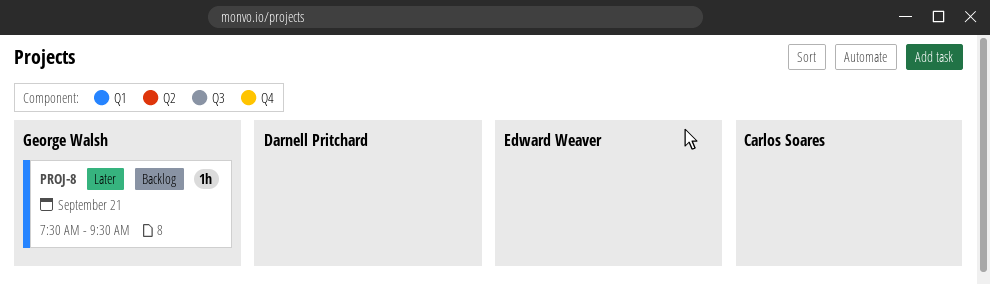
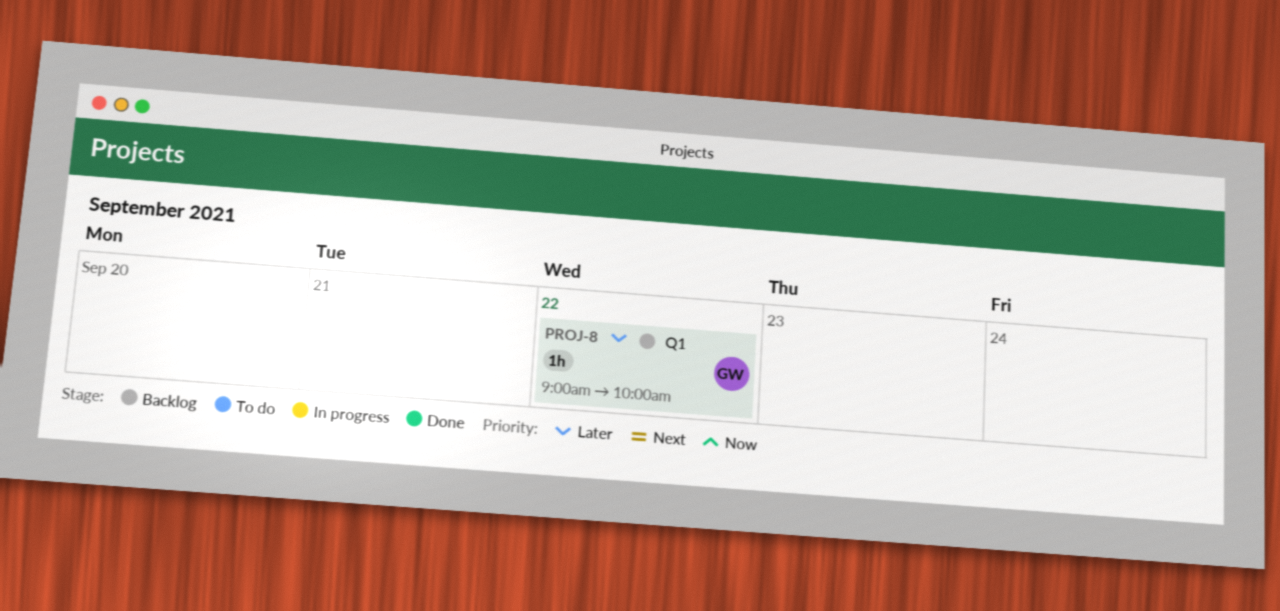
PROJ-8, day: Sep 21 -> Sep 22
PROJ-8, begins: 07:30 -> 09:00
PROJ-8, ends: 09:30 -> 10:00

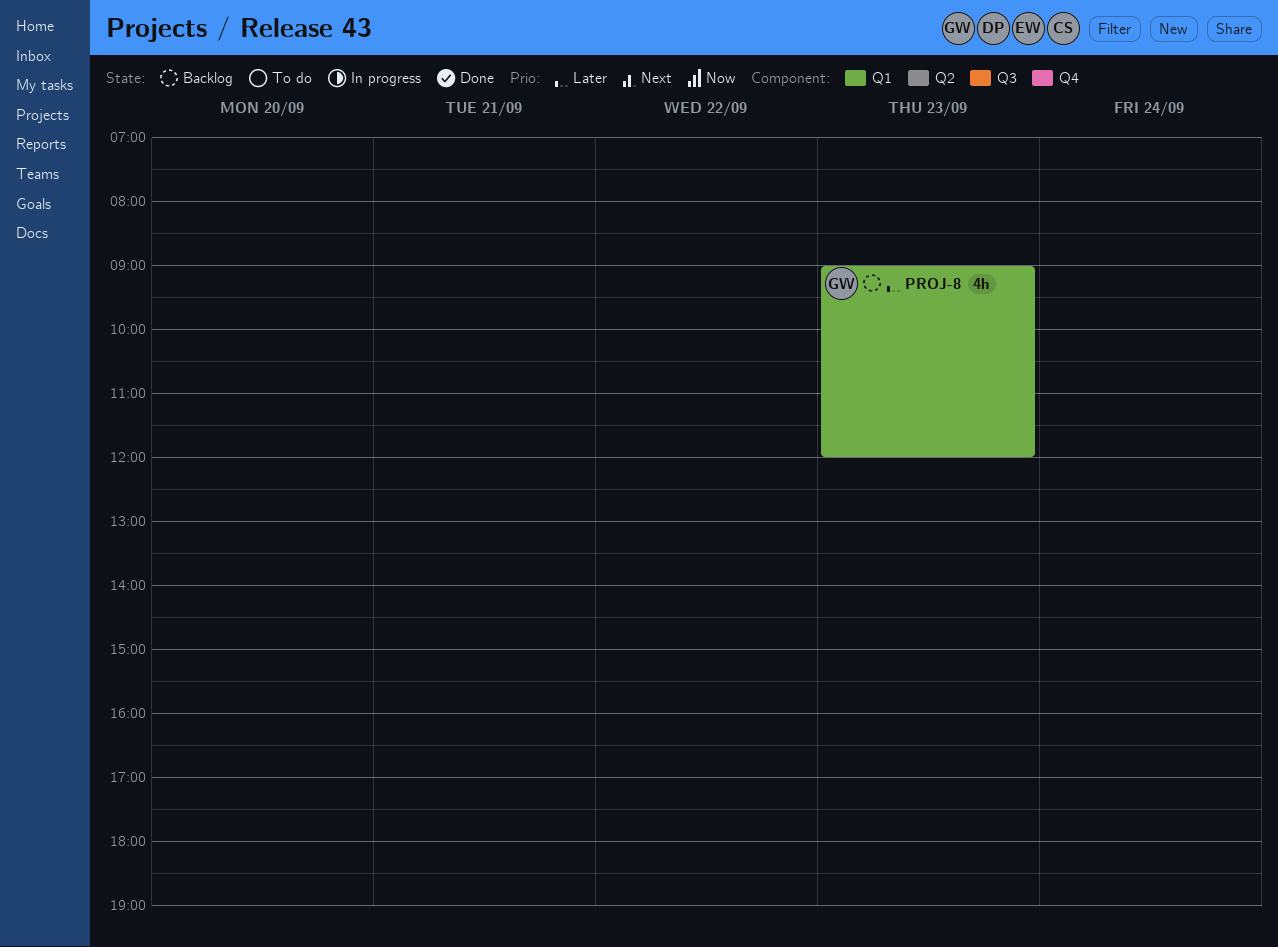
PROJ-8, estimate: 1h -> 4h
PROJ-8, day: Sep 22 -> Sep 23
PROJ-8, ends: 10:00 -> 12:00

